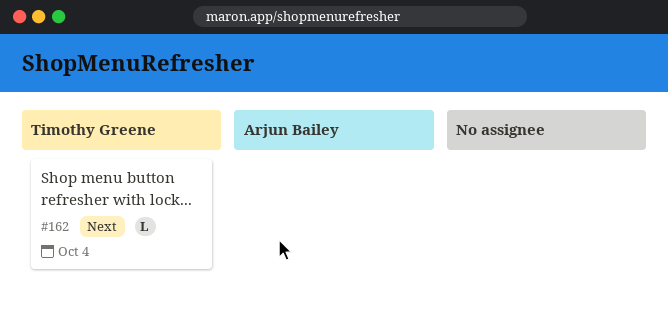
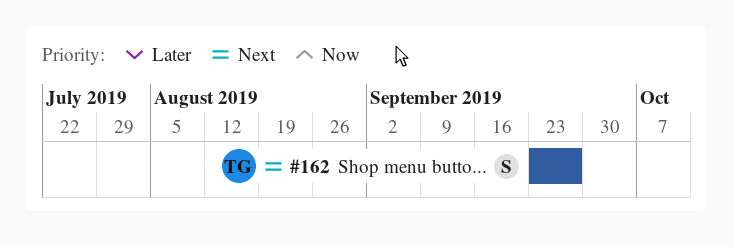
#162, estimate: L -> S
#162, due: Oct 4 -> Sep 27

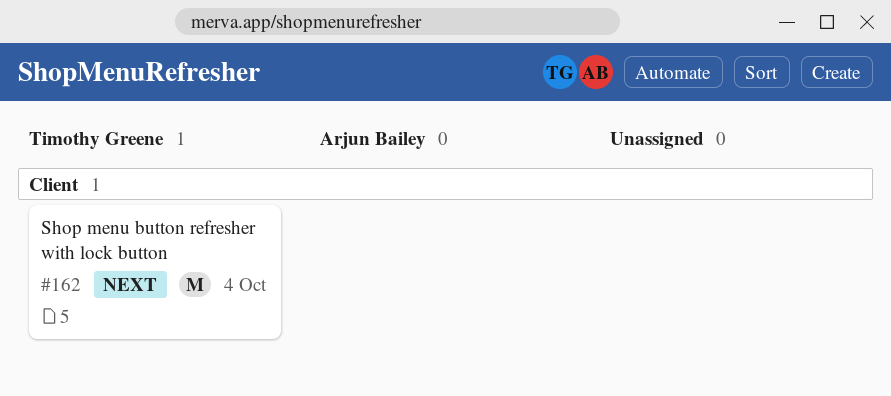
#162, estimate: S -> M
#162, due: Sep 27 -> Oct 4

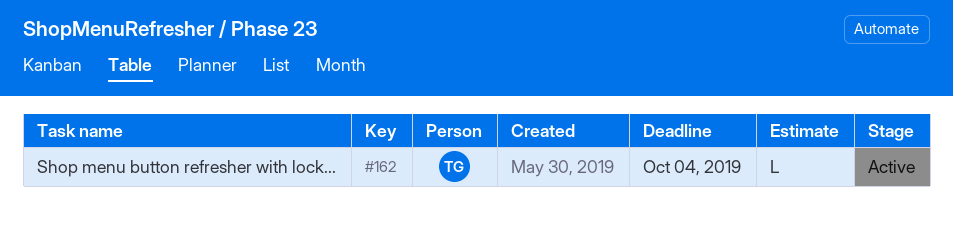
#162, estimate: M -> L

